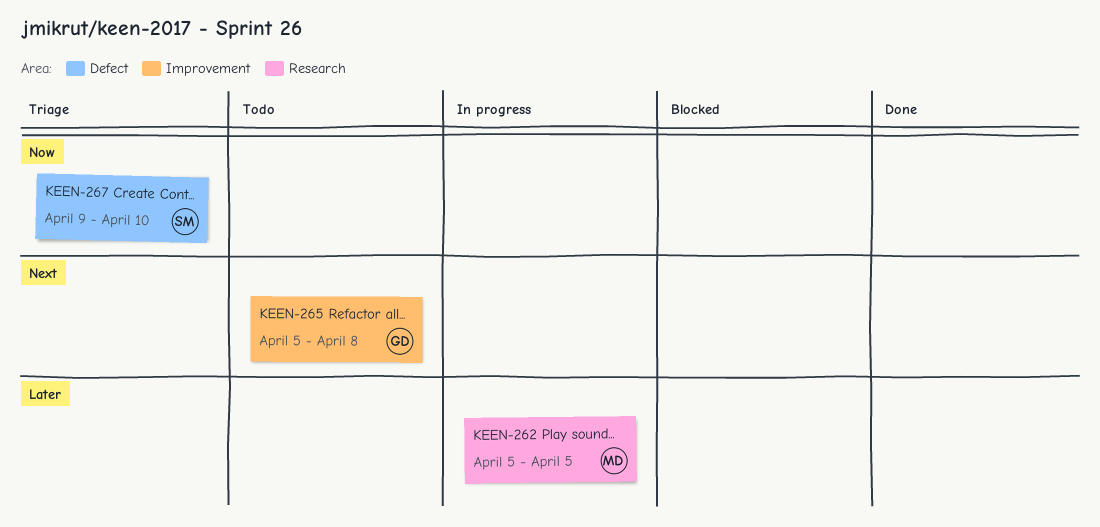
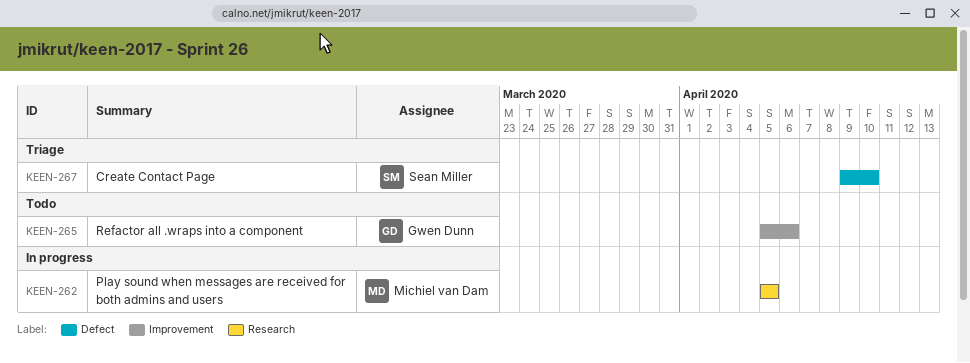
KEEN-265, due: Apr 8 -> Apr 6

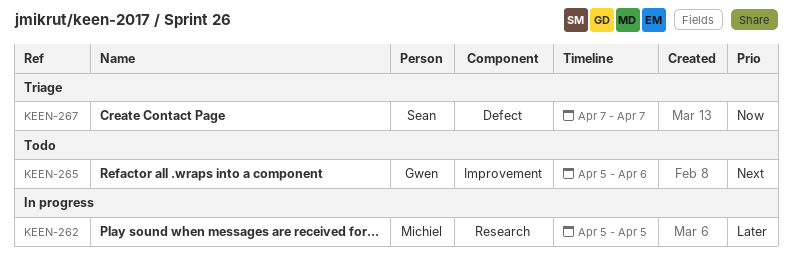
KEEN-267, start: Apr 9 -> Apr 7
KEEN-267, due: Apr 10 -> Apr 7

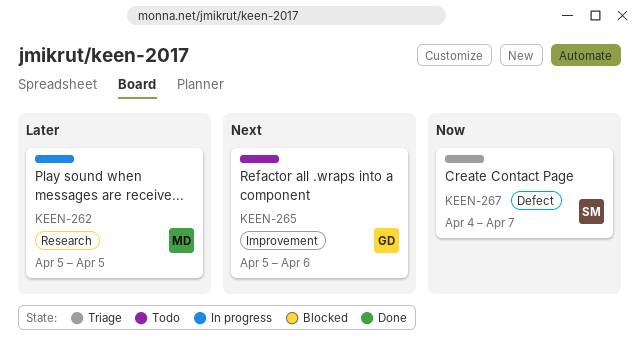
KEEN-267, start: Apr 7 -> Apr 4

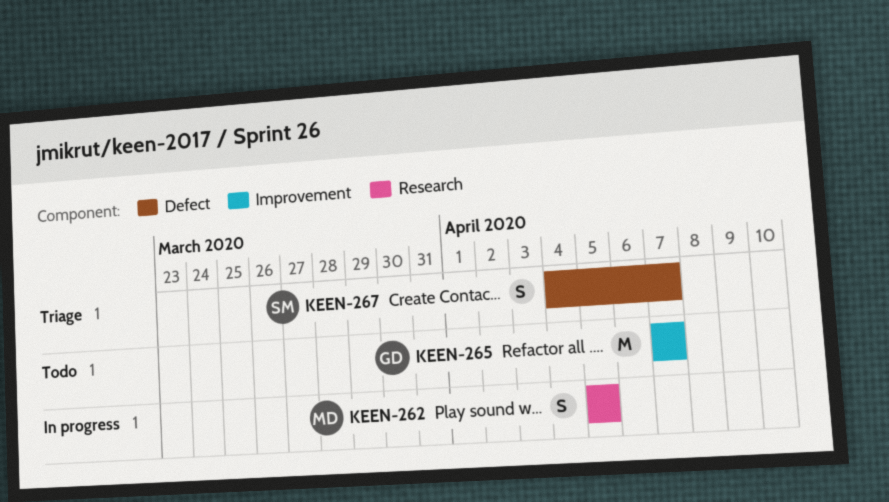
KEEN-265, start: Apr 5 -> Apr 7
KEEN-265, due: Apr 6 -> Apr 7

